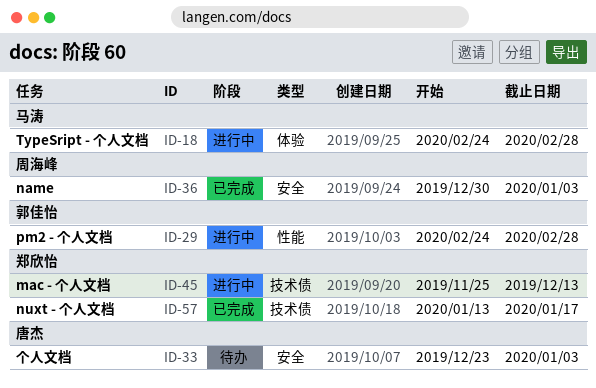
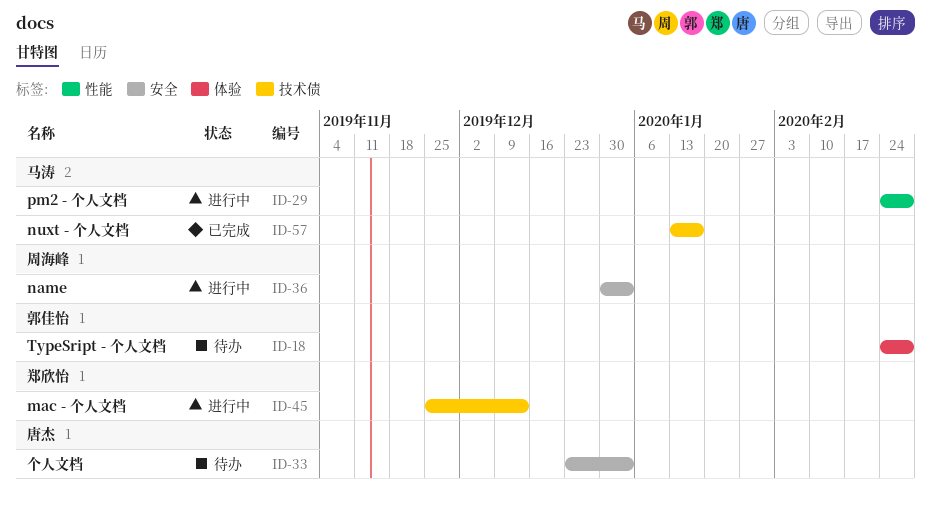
ID-18, status: 进行中 -> 待办
ID-18, owner: 马涛 -> 郭佳怡
ID-29, owner: 郭佳怡 -> 马涛
ID-36, status: 已完成 -> 进行中
ID-57, owner: 郑欣怡 -> 马涛

